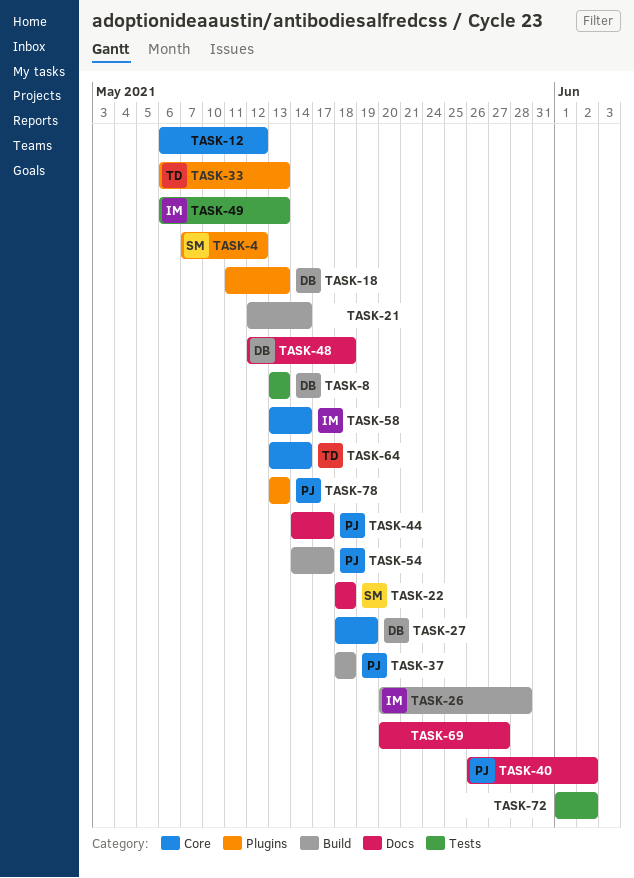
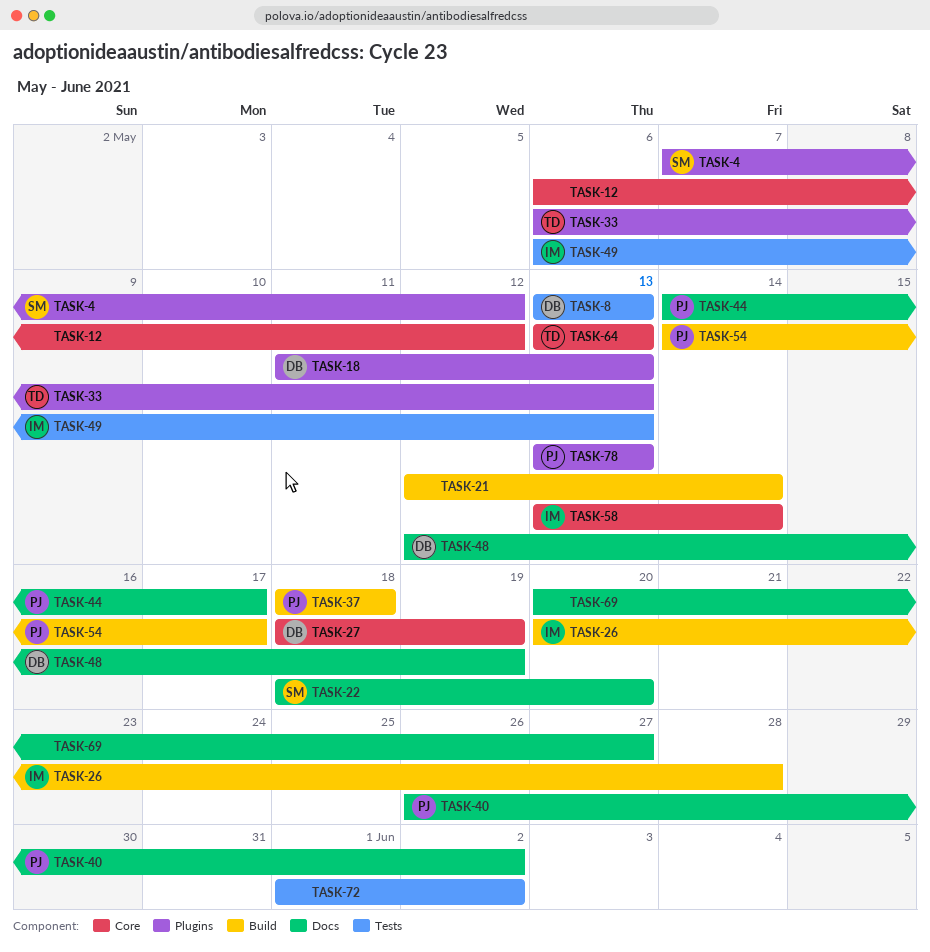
TASK-22, due: May 18 -> May 20
TASK-48, due: May 18 -> May 19
TASK-64, due: May 14 -> May 13

